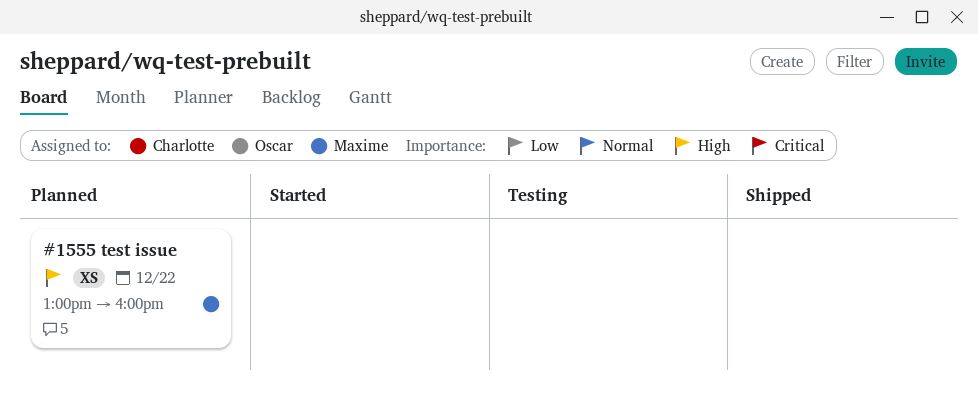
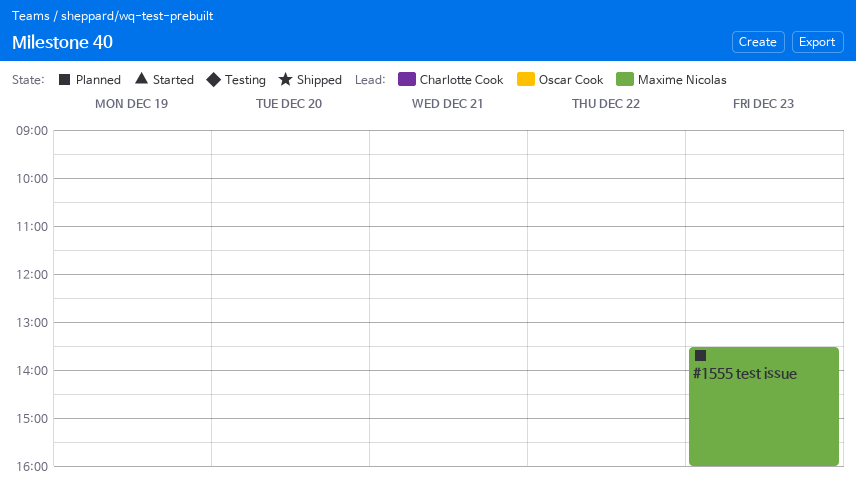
#1555 test issue, day: Dec 22 -> Dec 23
#1555 test issue, begins: 13:00 -> 13:30

